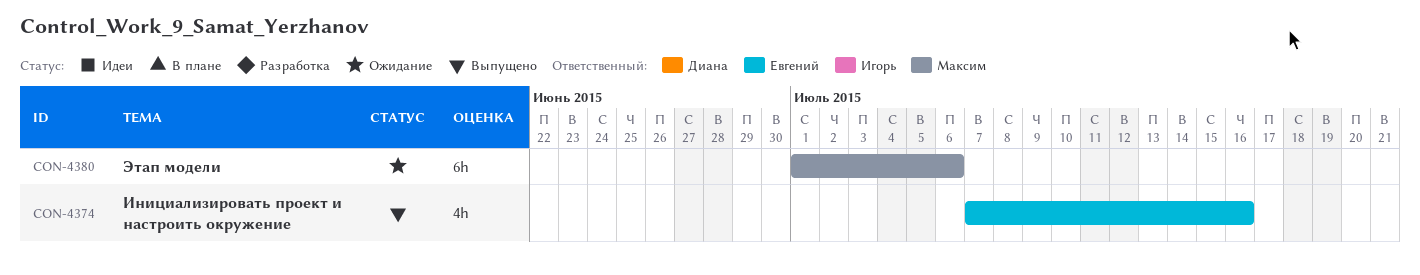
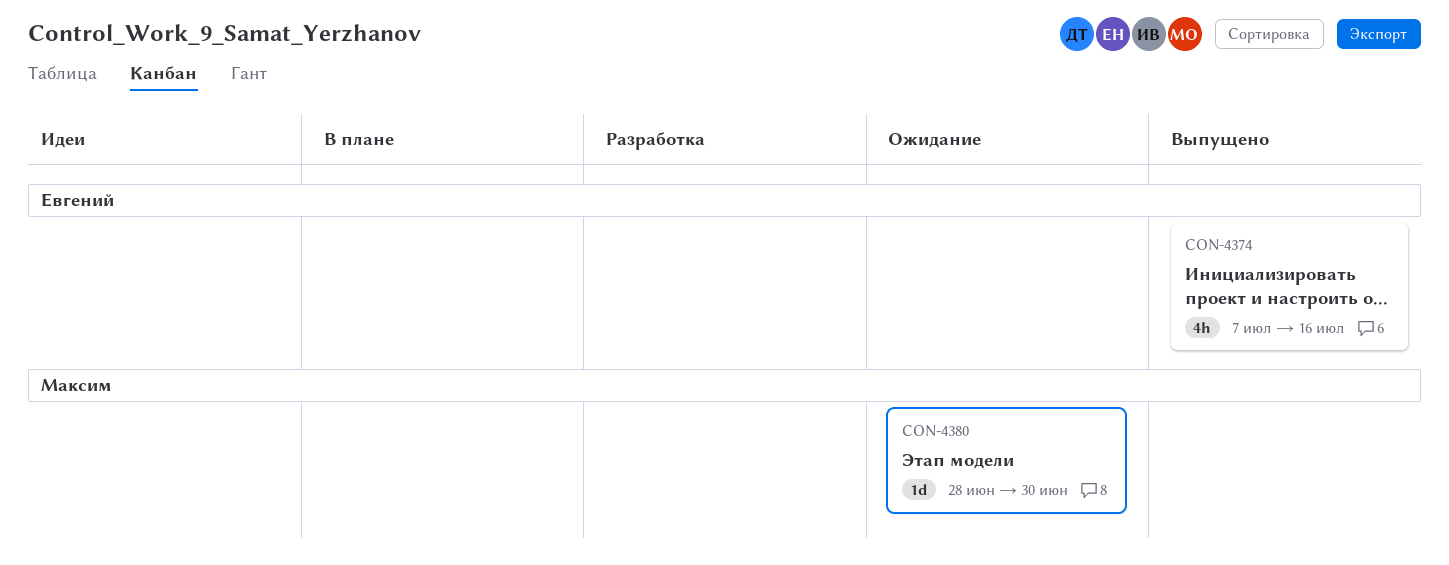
CON-4380, estimate: 6h -> 1d
CON-4380, start: Jul 1 -> Jun 28
CON-4380, due: Jul 6 -> Jun 30

